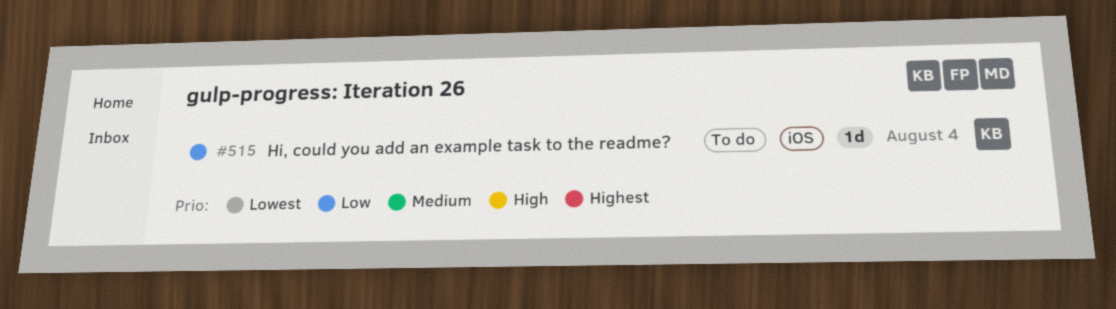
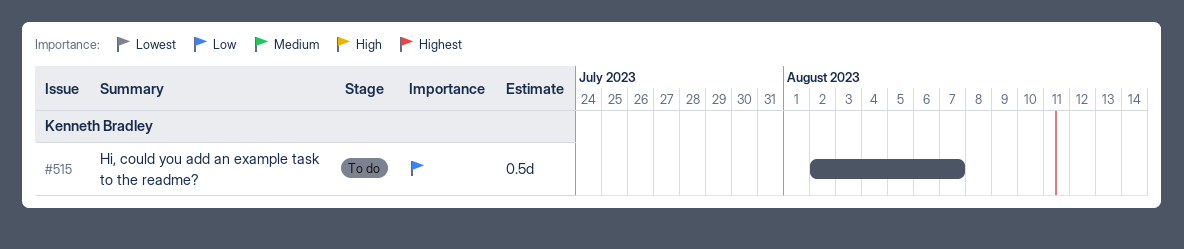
#515, estimate: 1d -> 0.5d
#515, due: Aug 4 -> Aug 7

